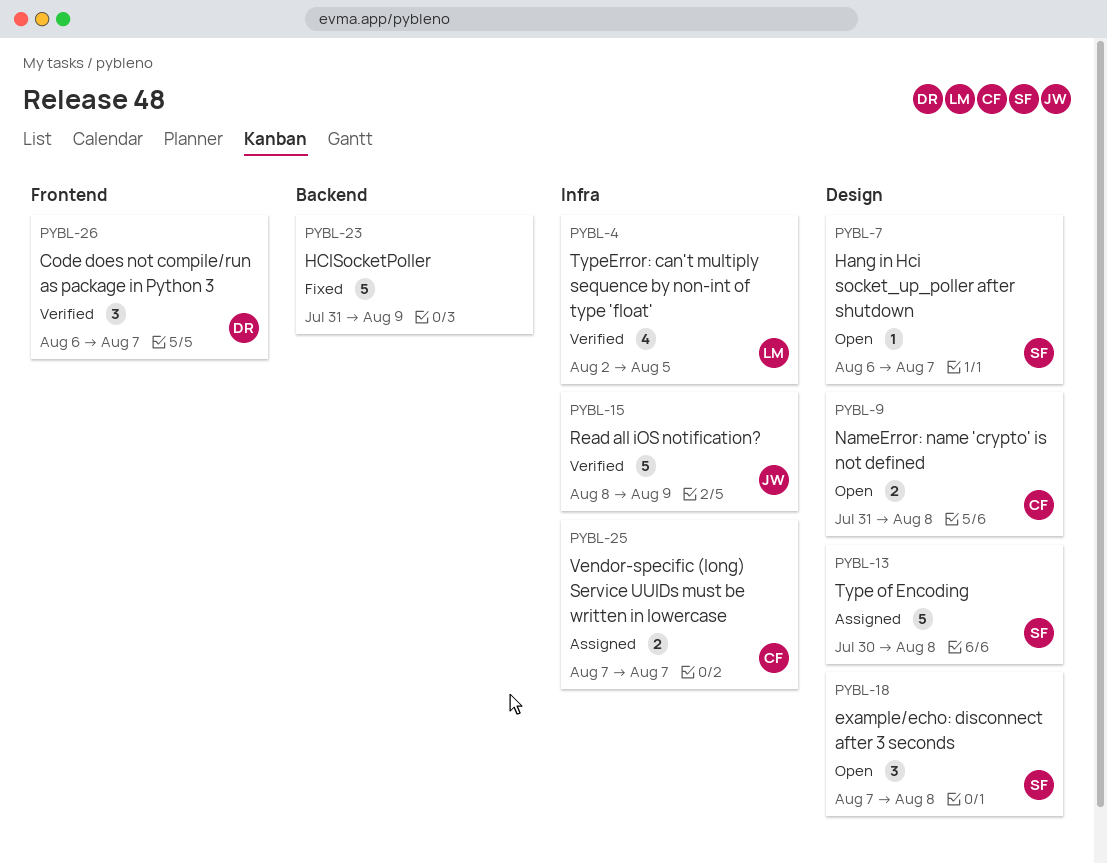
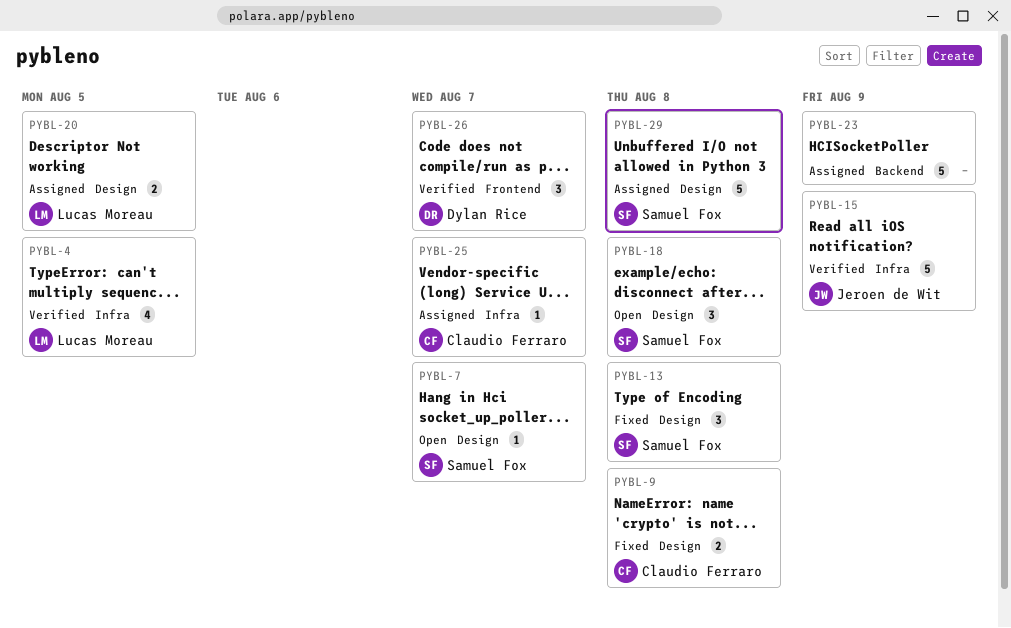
PYBL-9, status: Open -> Fixed
PYBL-13, status: Assigned -> Fixed
PYBL-13, estimate: 5 -> 3
PYBL-20: none -> present
PYBL-23, status: Fixed -> Assigned
PYBL-25, estimate: 2 -> 1
PYBL-29: none -> present

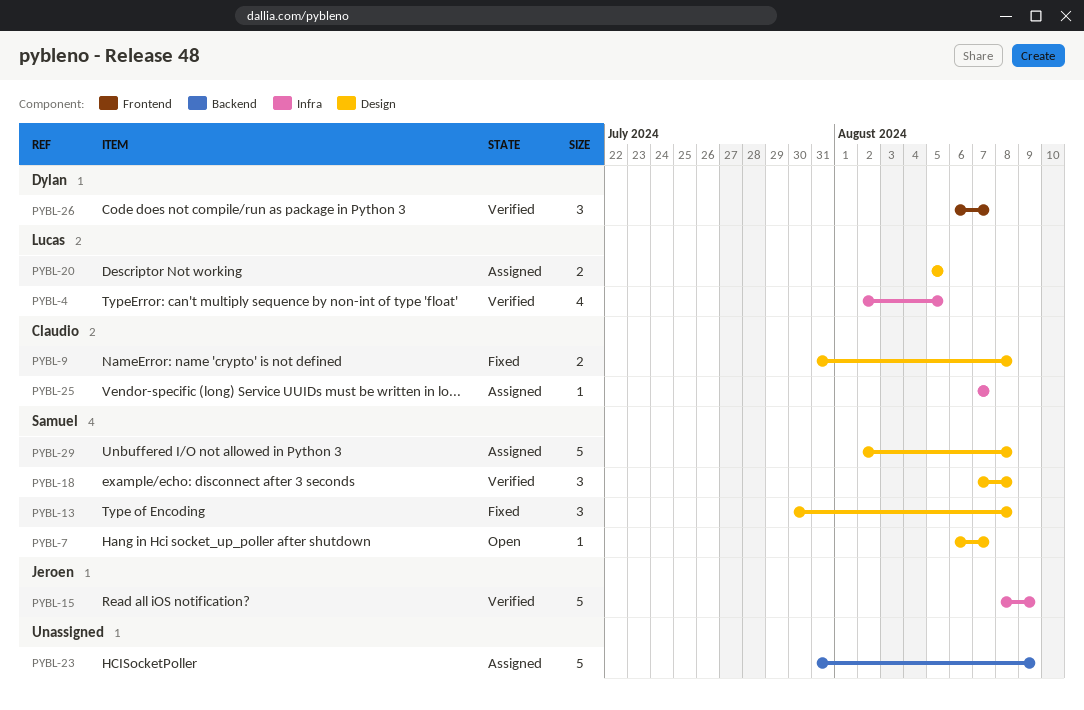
PYBL-18, status: Open -> Verified

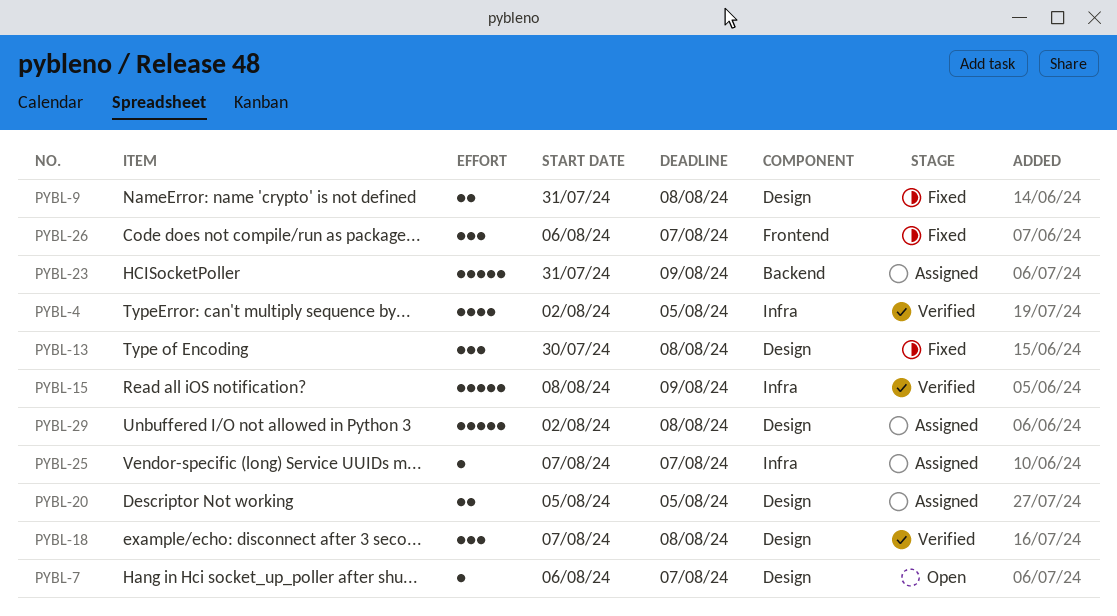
PYBL-26, status: Verified -> Fixed

